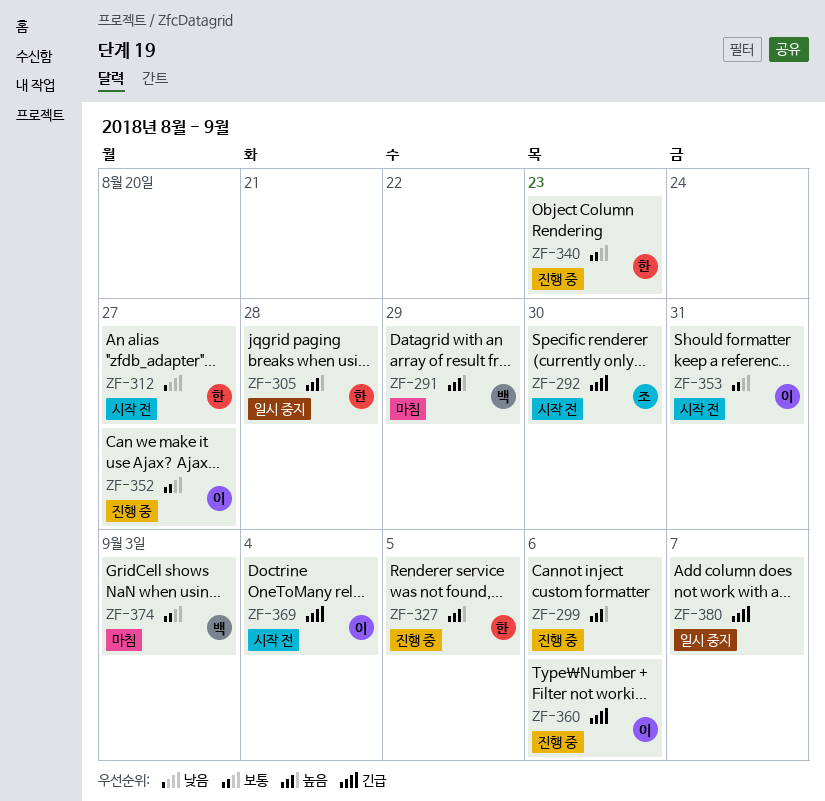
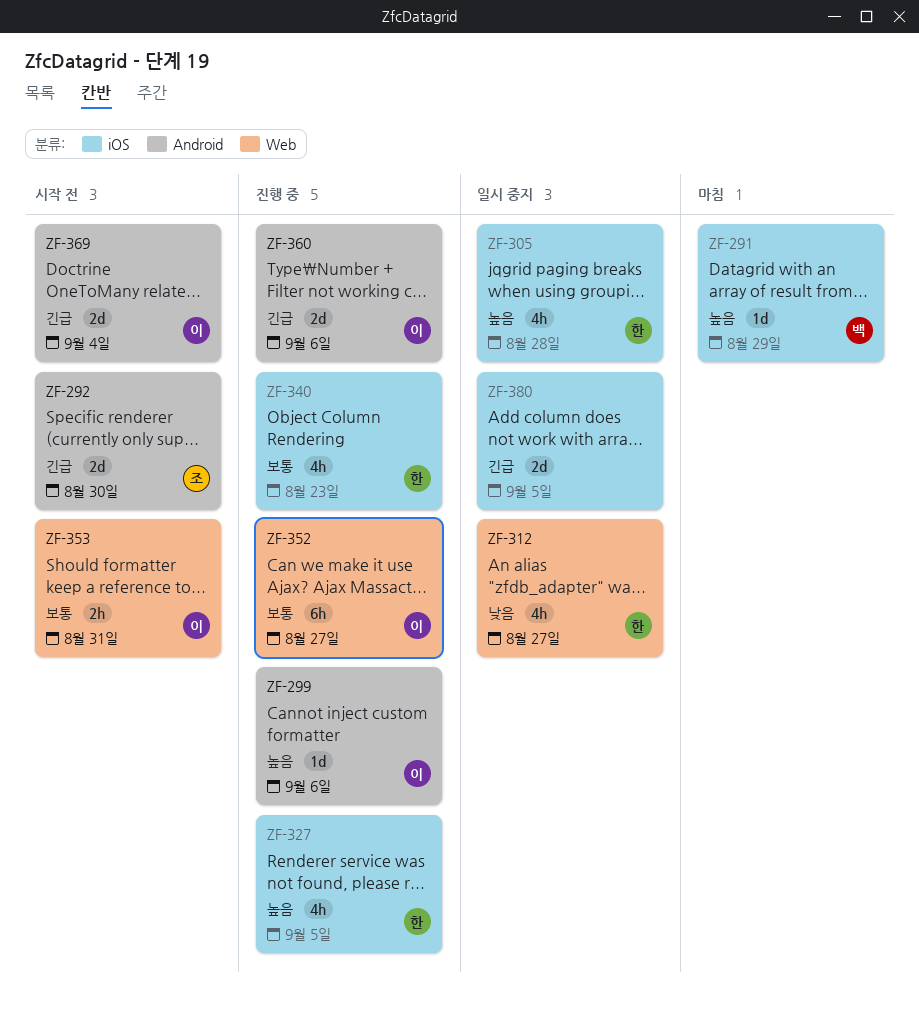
ZF-299, owner: none -> 이
ZF-312, status: 시작 전 -> 일시 중지
ZF-374: present -> none
ZF-380, due: Sep 7 -> Sep 5

